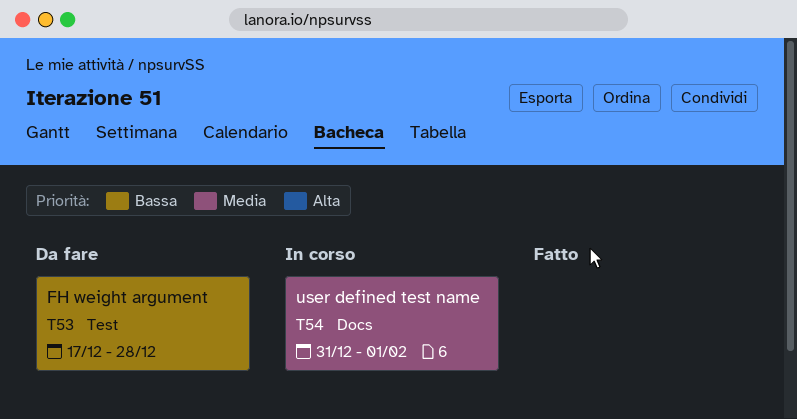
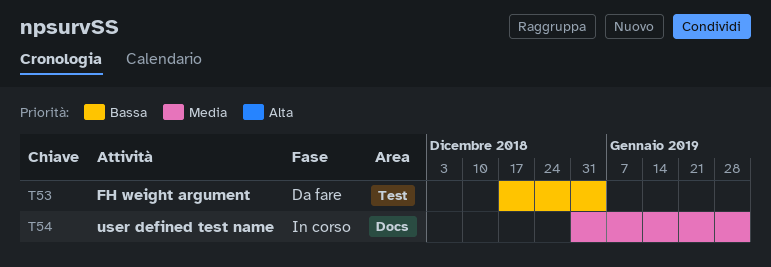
T53, due: Dec 28 -> Jan 4

